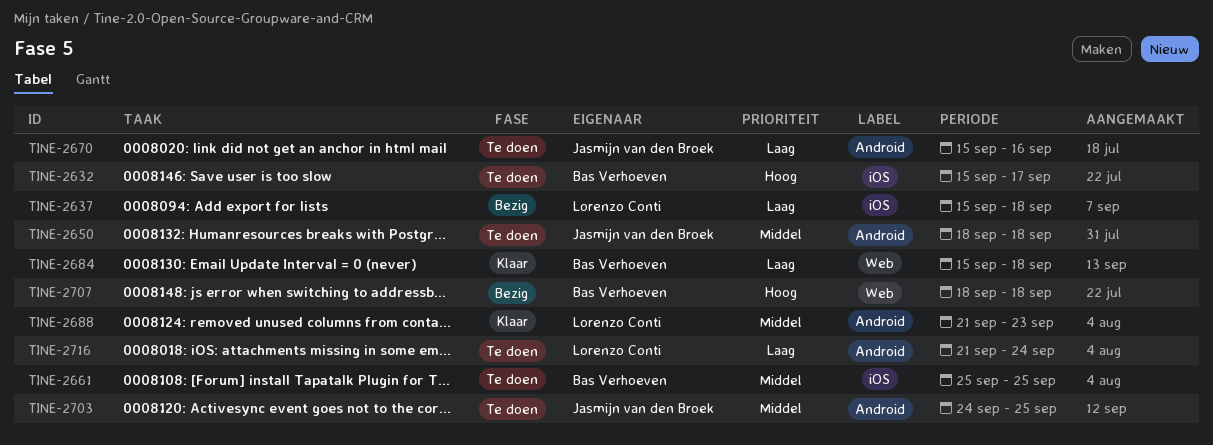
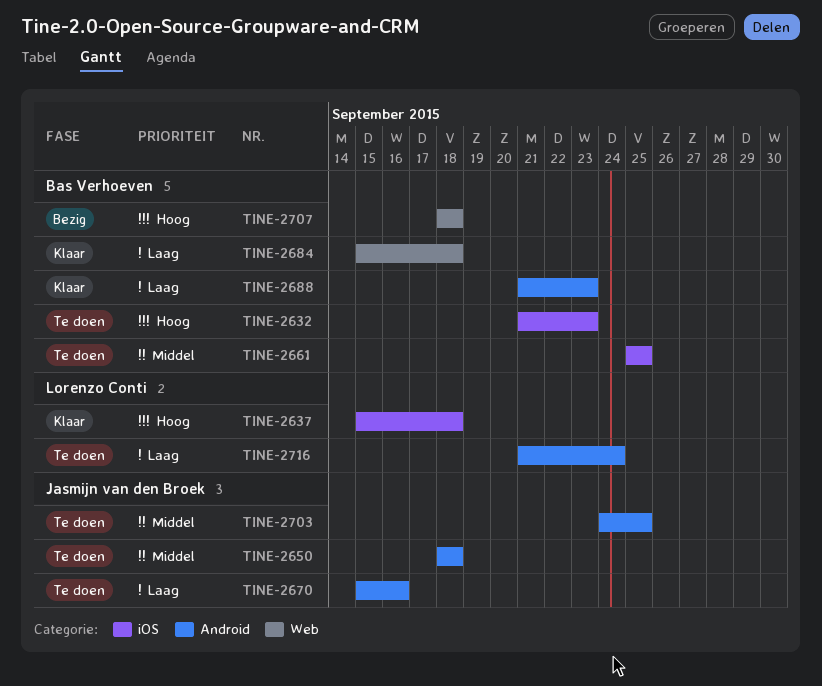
TINE-2632, start: Sep 15 -> Sep 21
TINE-2632, due: Sep 17 -> Sep 23
TINE-2637, status: Bezig -> Klaar
TINE-2637, priority: Laag -> Hoog
TINE-2688, owner: Lorenzo Conti -> Bas Verhoeven
TINE-2688, priority: Middel -> Laag

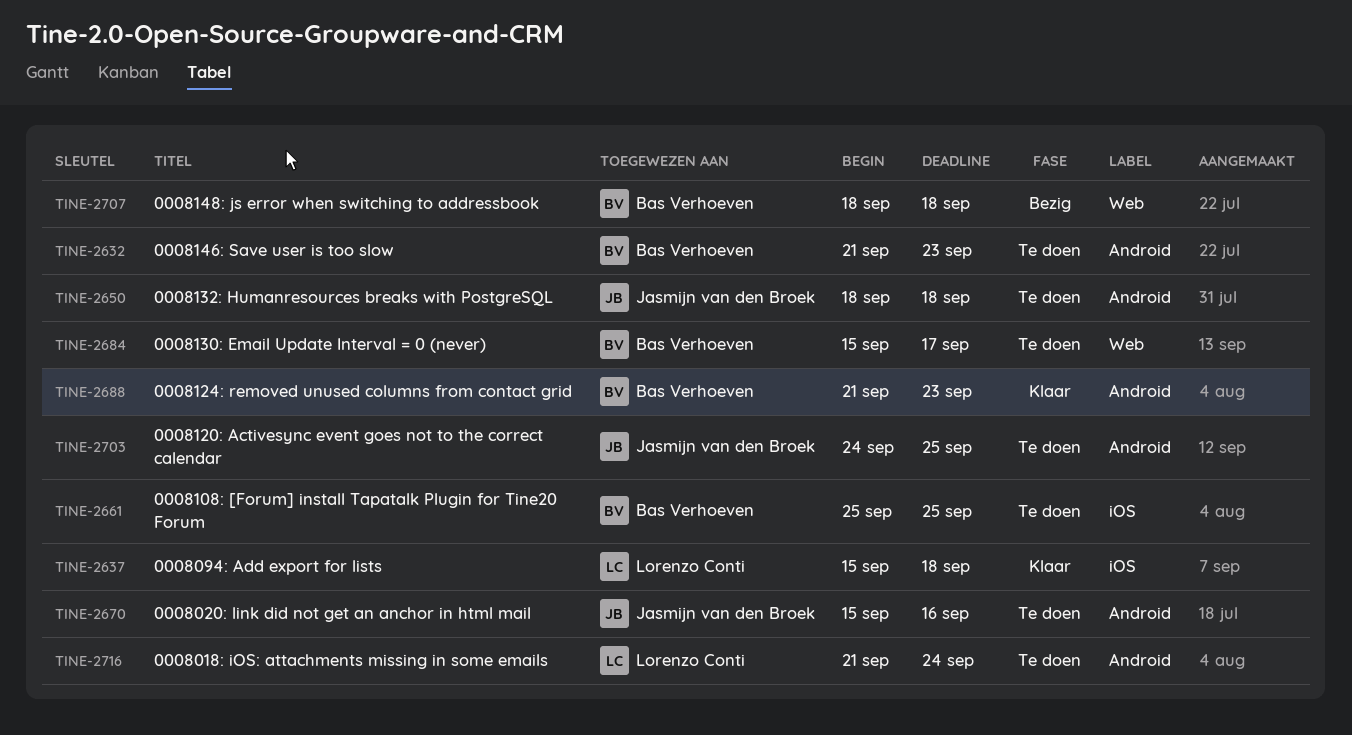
TINE-2632, label: iOS -> Android
TINE-2684, status: Klaar -> Te doen
TINE-2684, due: Sep 18 -> Sep 17

